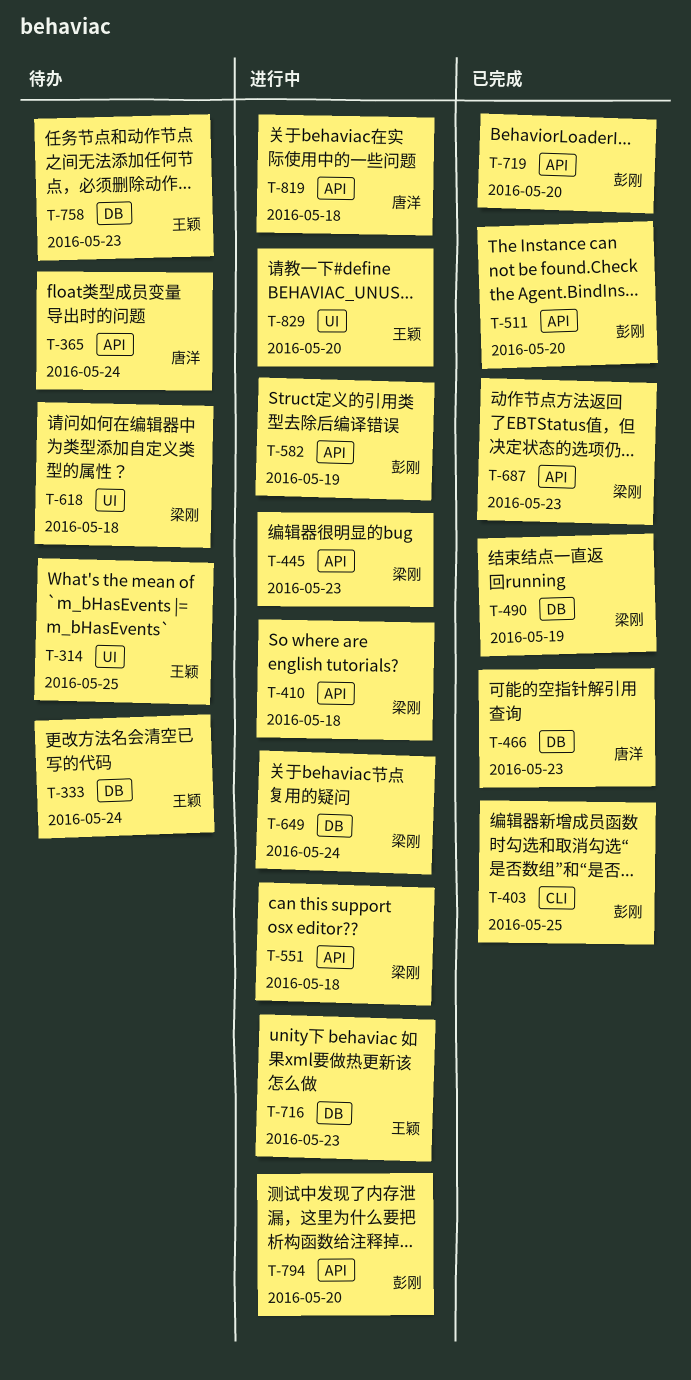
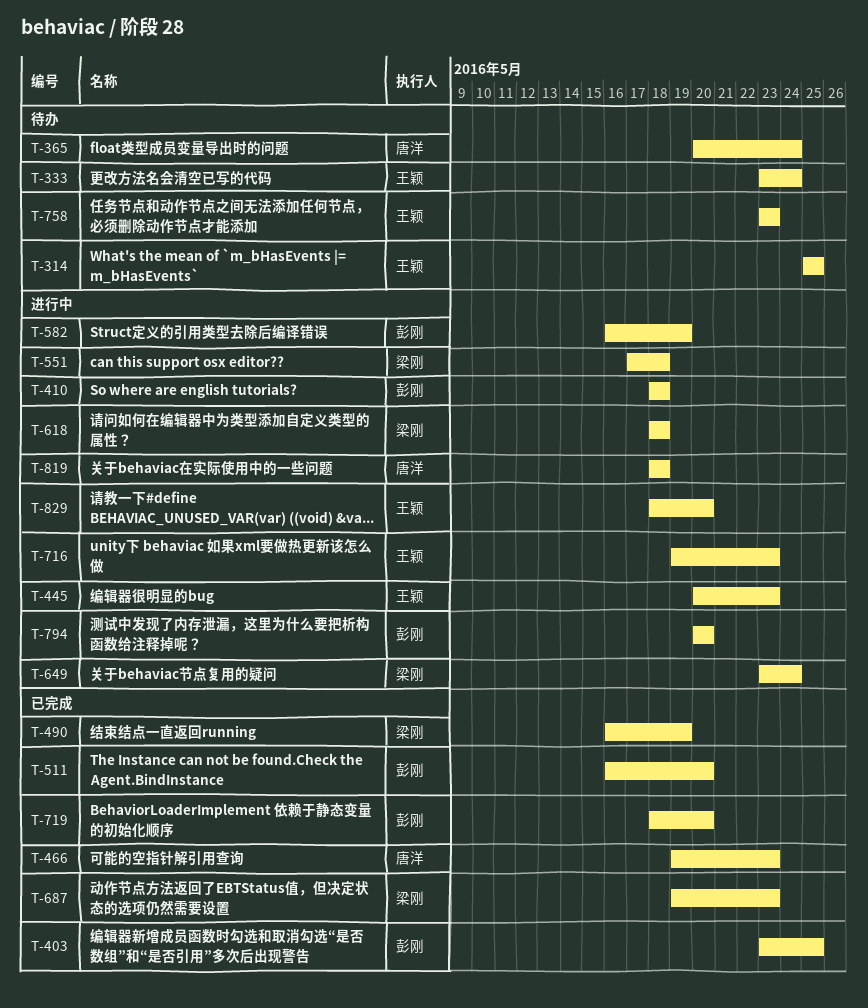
T-410, owner: 梁刚 -> 彭刚
T-445, owner: 梁刚 -> 王颖
T-618, status: 待办 -> 进行中

